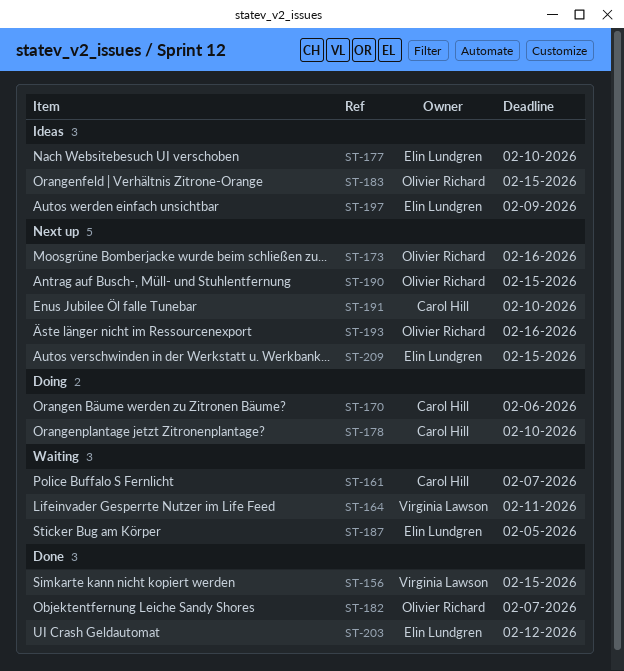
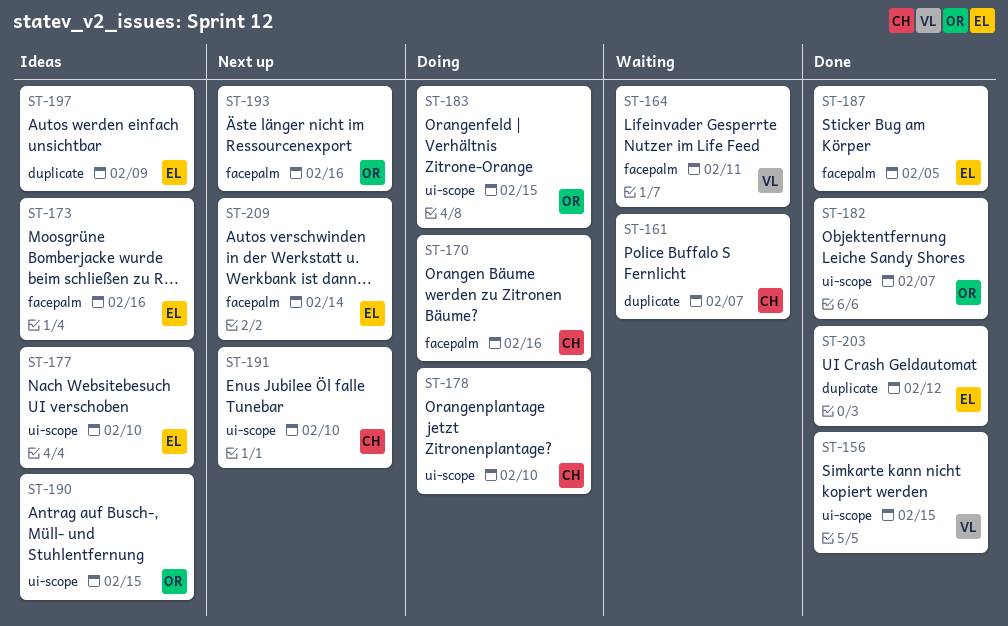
ST-170, due: Feb 6 -> Feb 16
ST-173, status: Next up -> Ideas
ST-173, owner: Olivier Richard -> Elin Lundgren
ST-183, status: Ideas -> Doing
ST-187, status: Waiting -> Done
ST-190, status: Next up -> Ideas
ST-209, due: Feb 15 -> Feb 14

